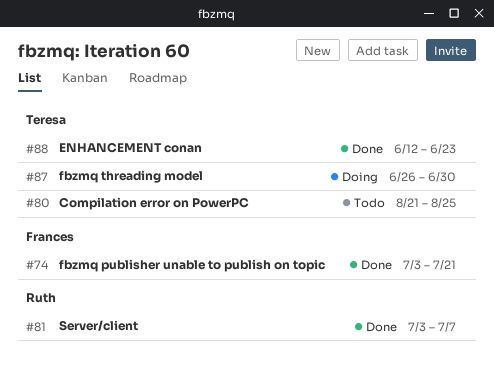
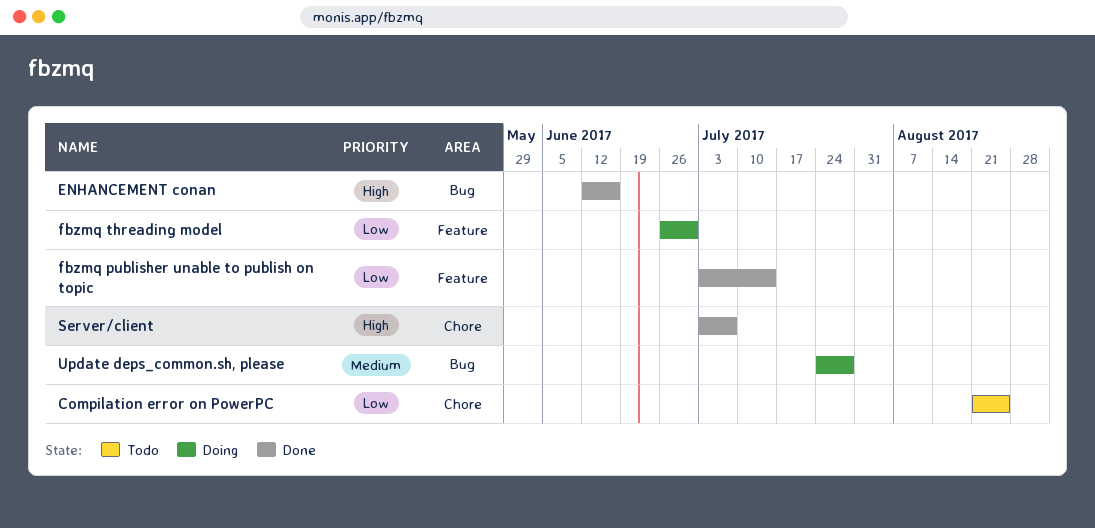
ENHANCEMENT conan, due: Jun 23 -> Jun 16
fbzmq publisher unable to publish on topic, due: Jul 21 -> Jul 14
Update deps_common.sh, please: none -> present

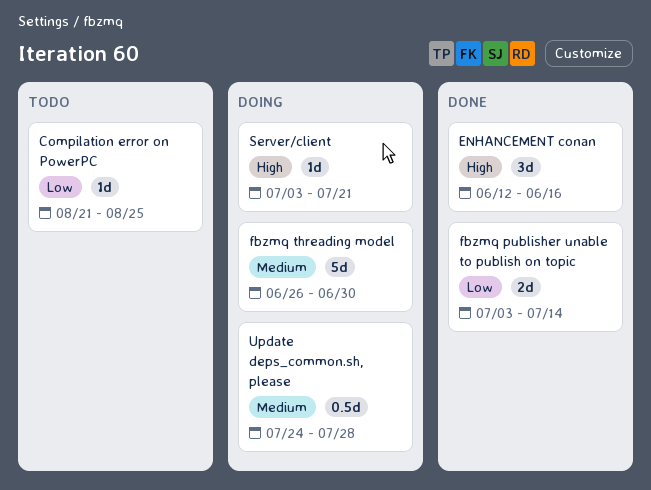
fbzmq threading model, priority: Low -> Medium
Server/client, status: Done -> Doing
Server/client, due: Jul 7 -> Jul 21

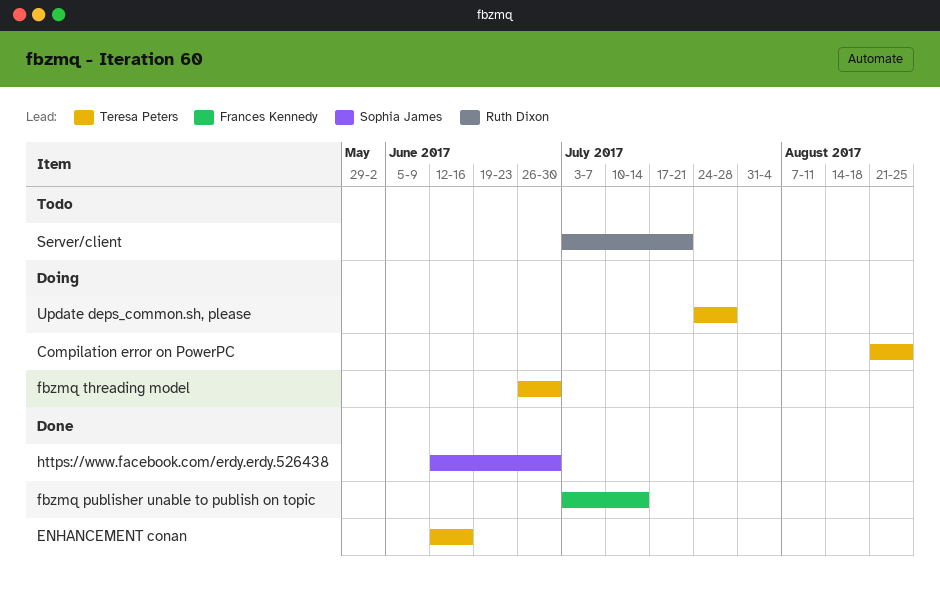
Compilation error on PowerPC, status: Todo -> Doing
https://www.facebook.com/erdy.erdy.526438: none -> present
Server/client, status: Doing -> Todo

